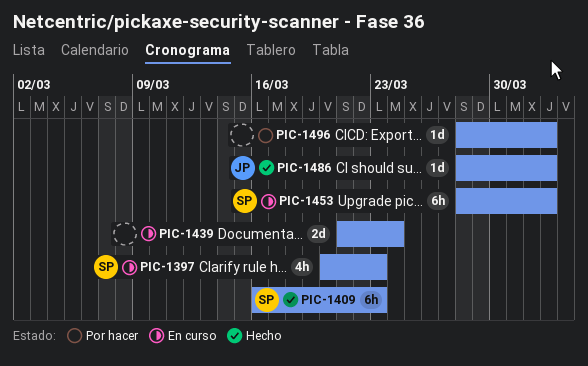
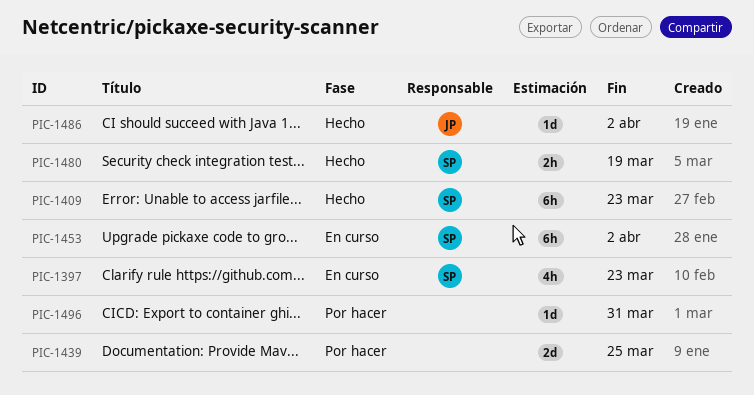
PIC-1439, status: En curso -> Por hacer
PIC-1439, due: Mar 24 -> Mar 25
PIC-1480: none -> present
PIC-1496, due: Apr 2 -> Mar 31

